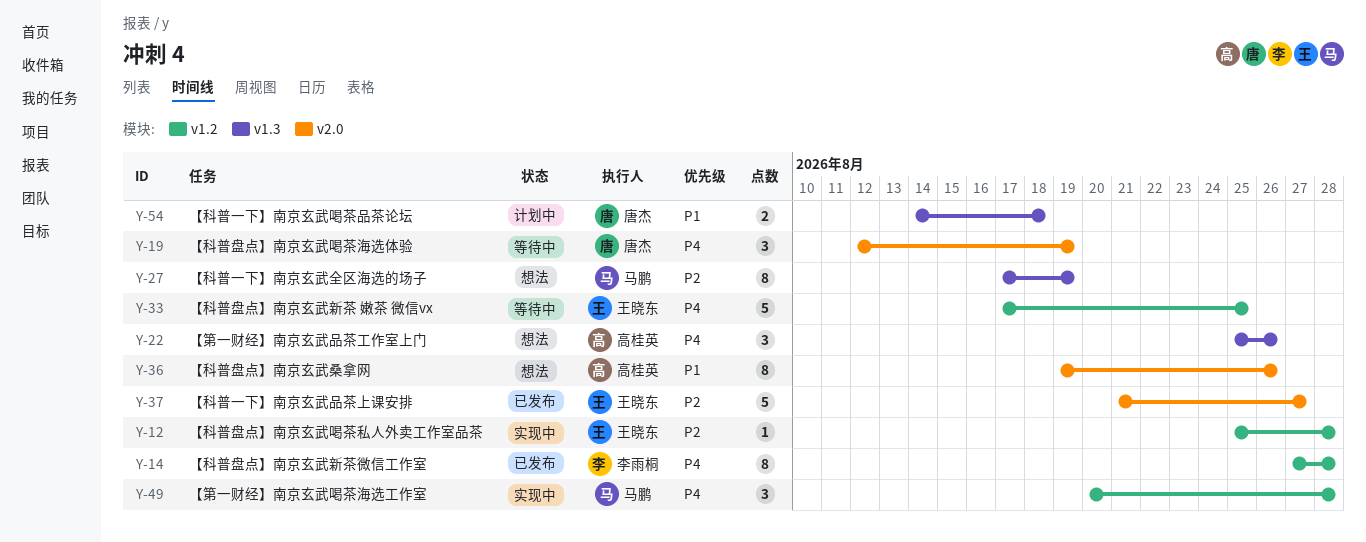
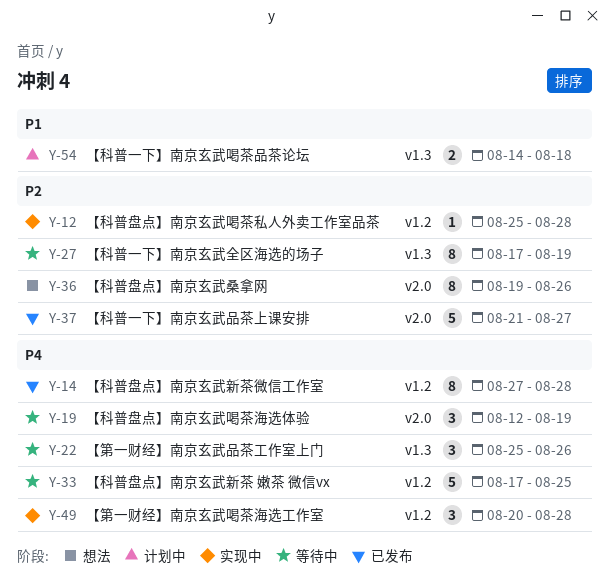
Y-22, status: 想法 -> 等待中
Y-27, status: 想法 -> 等待中
Y-36, priority: P1 -> P2

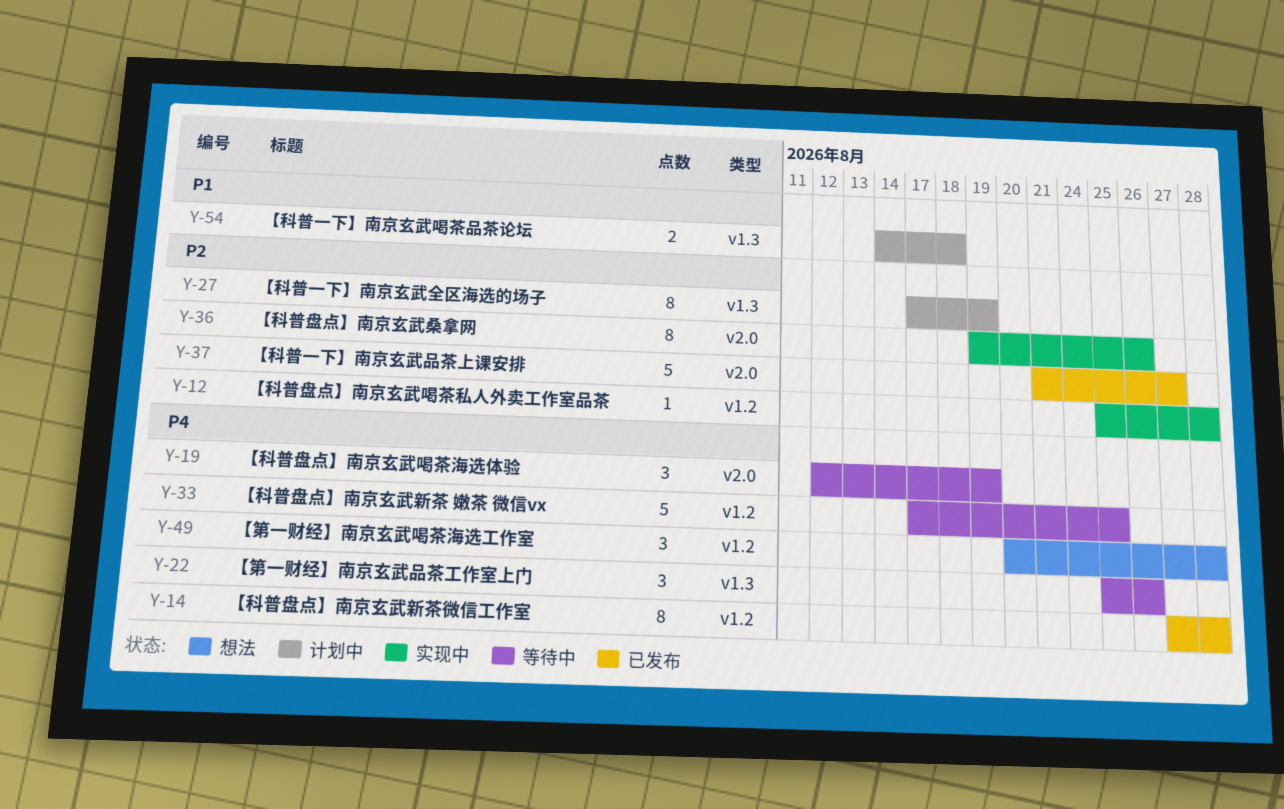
Y-27, status: 等待中 -> 计划中
Y-36, status: 想法 -> 实现中
Y-49, status: 实现中 -> 想法

